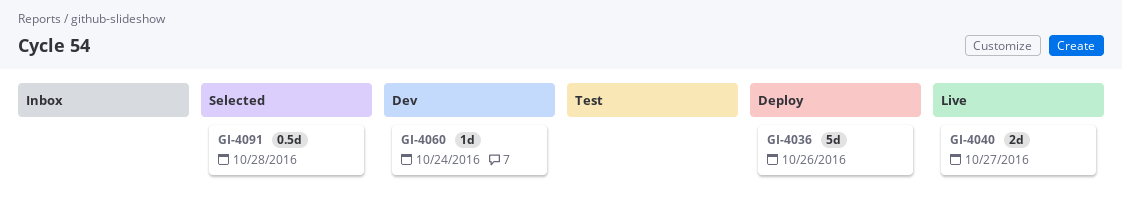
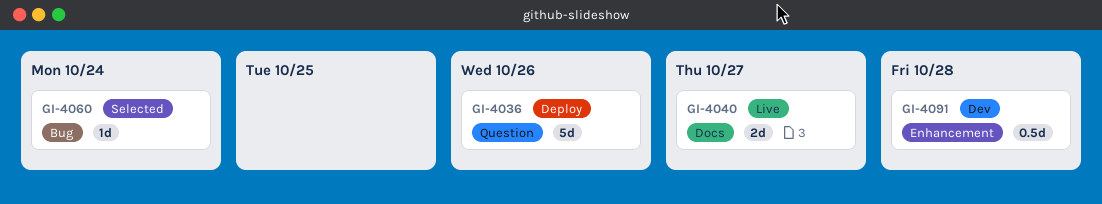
GI-4060, status: Dev -> Selected
GI-4091, status: Selected -> Dev

